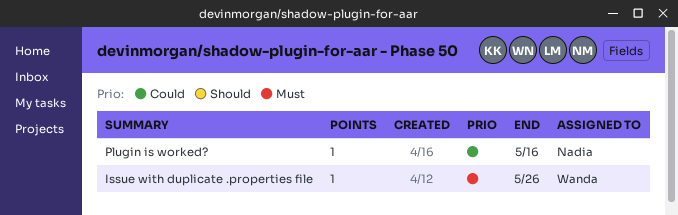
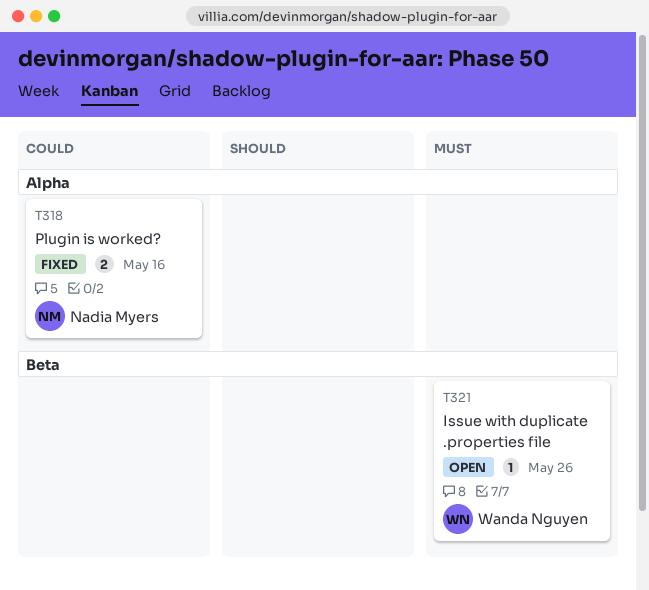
Plugin is worked?, estimate: 1 -> 2

